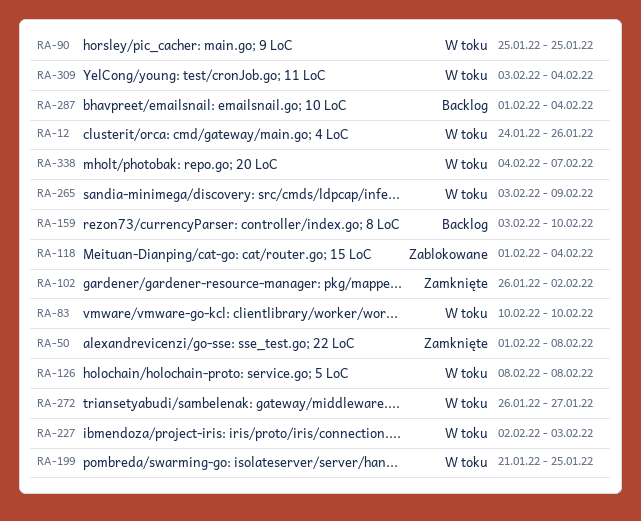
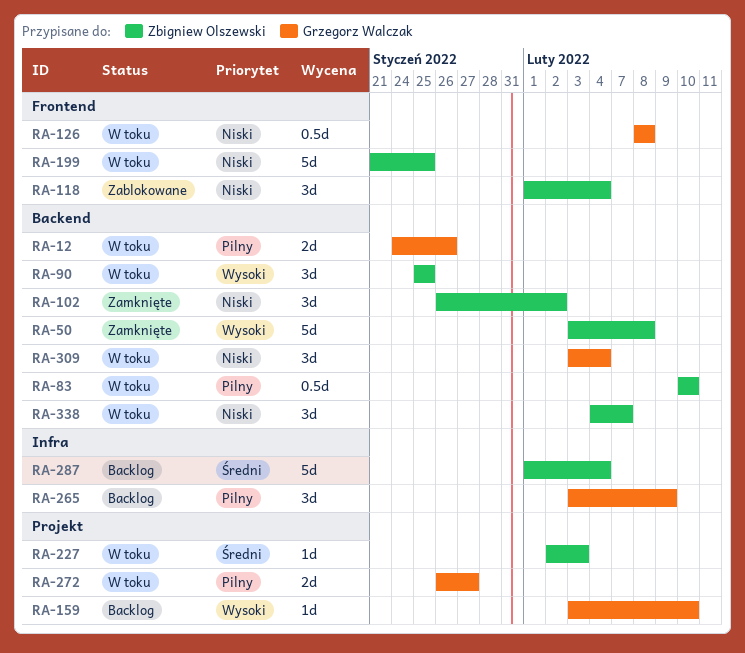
RA-50, start: Feb 1 -> Feb 3
RA-265, status: W toku -> Backlog

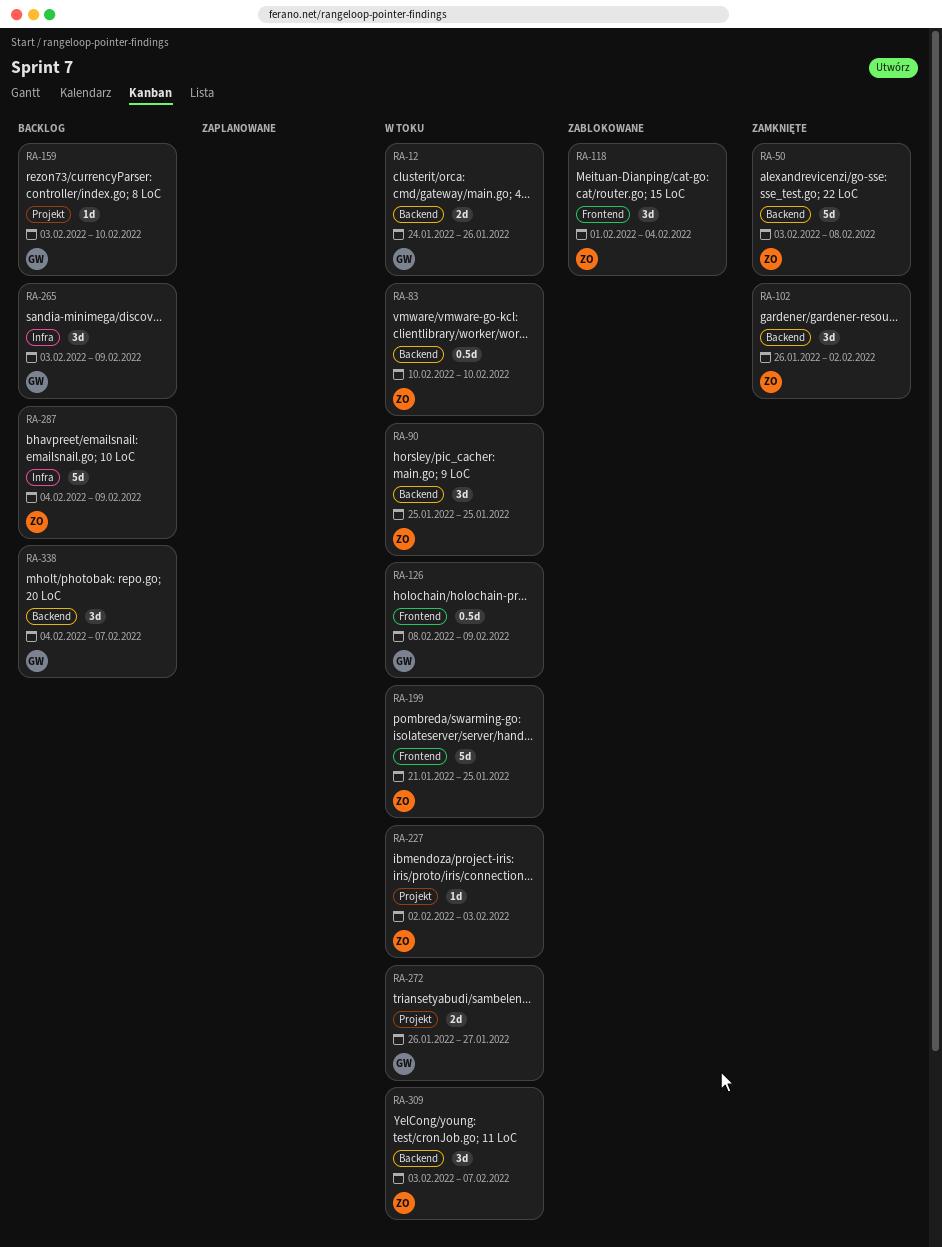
RA-126, due: Feb 8 -> Feb 9
RA-287, start: Feb 1 -> Feb 4
RA-287, due: Feb 4 -> Feb 9
RA-309, owner: Grzegorz Walczak -> Zbigniew Olszewski
RA-309, due: Feb 4 -> Feb 7
RA-338, status: W toku -> Backlog
RA-338, owner: Zbigniew Olszewski -> Grzegorz Walczak

